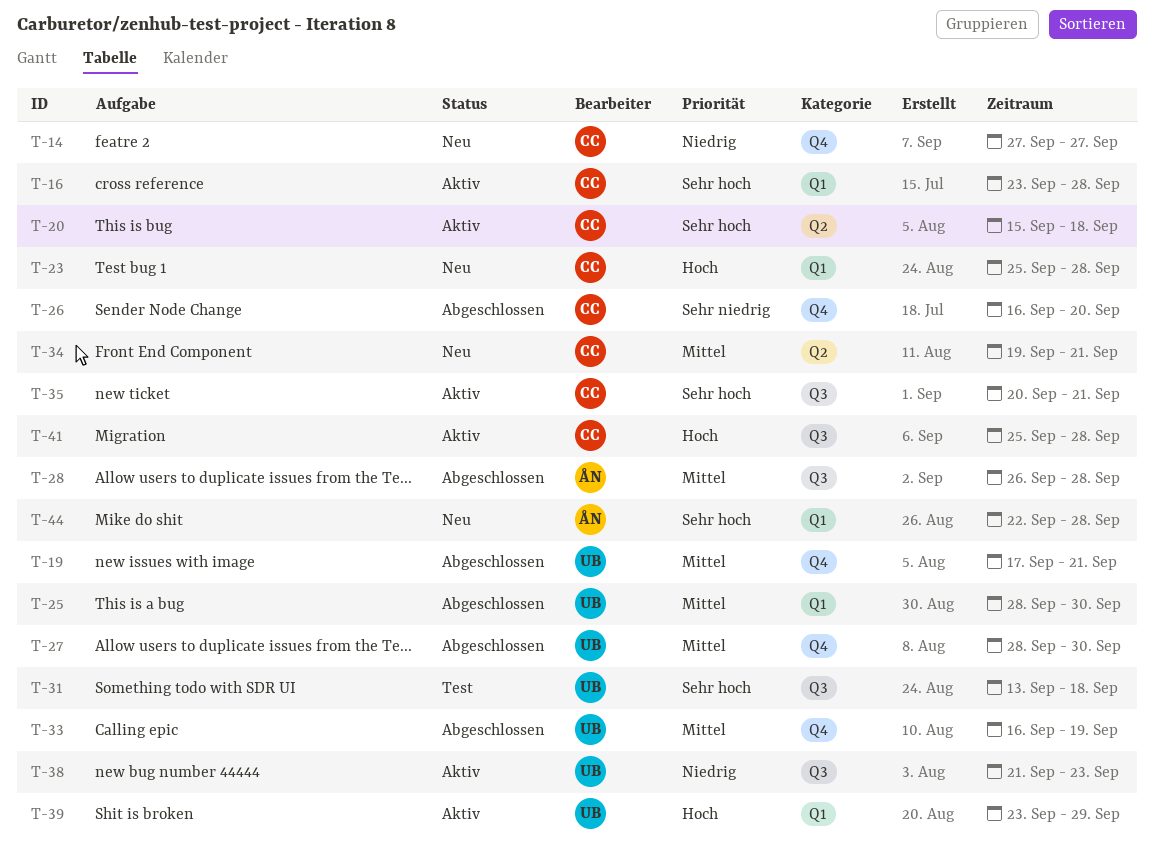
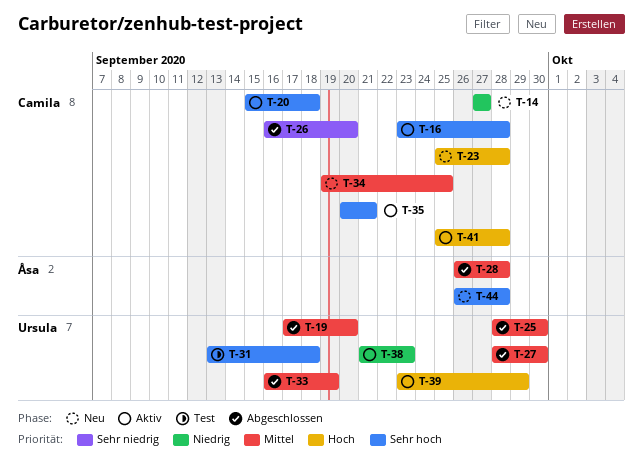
T-19, due: Sep 21 -> Sep 20
T-34, due: Sep 21 -> Sep 25
T-44, start: Sep 22 -> Sep 26

